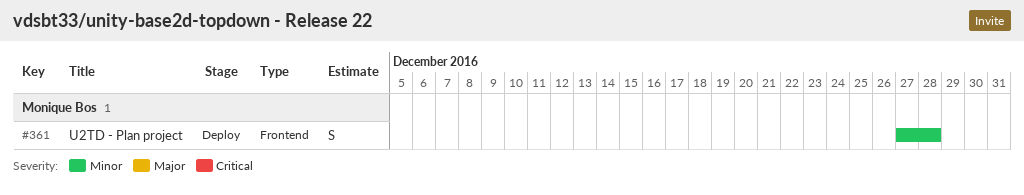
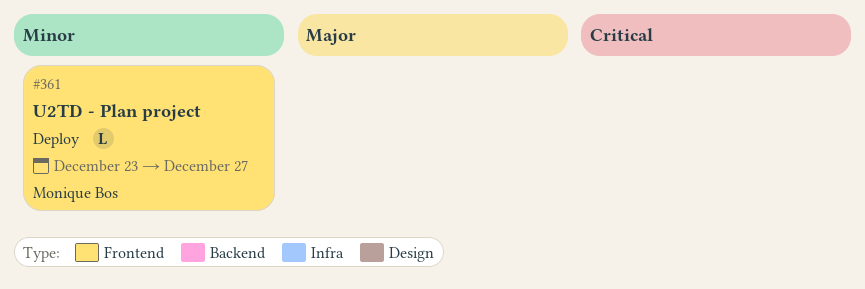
#361, estimate: S -> L
#361, start: Dec 27 -> Dec 23
#361, due: Dec 28 -> Dec 27

